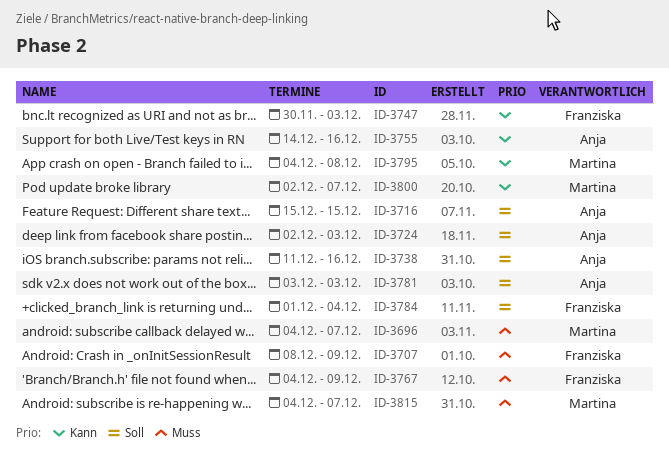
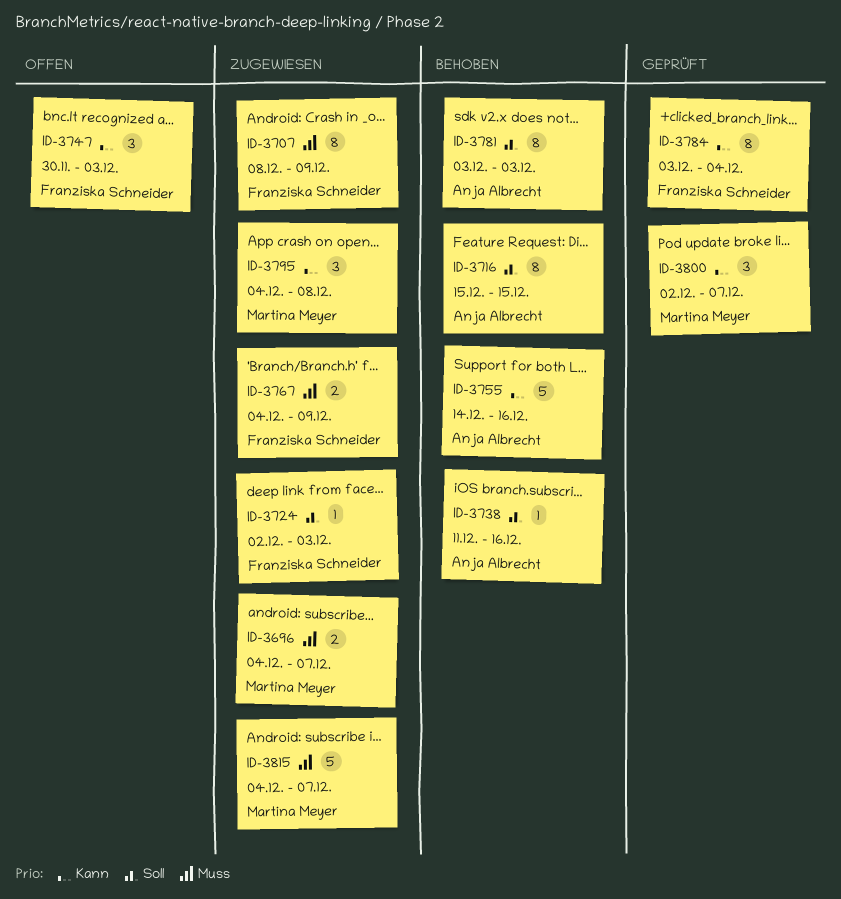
ID-3724, owner: Anja Albrecht -> Franziska Schneider
ID-3784, priority: Soll -> Kann
ID-3784, start: Dec 1 -> Dec 3

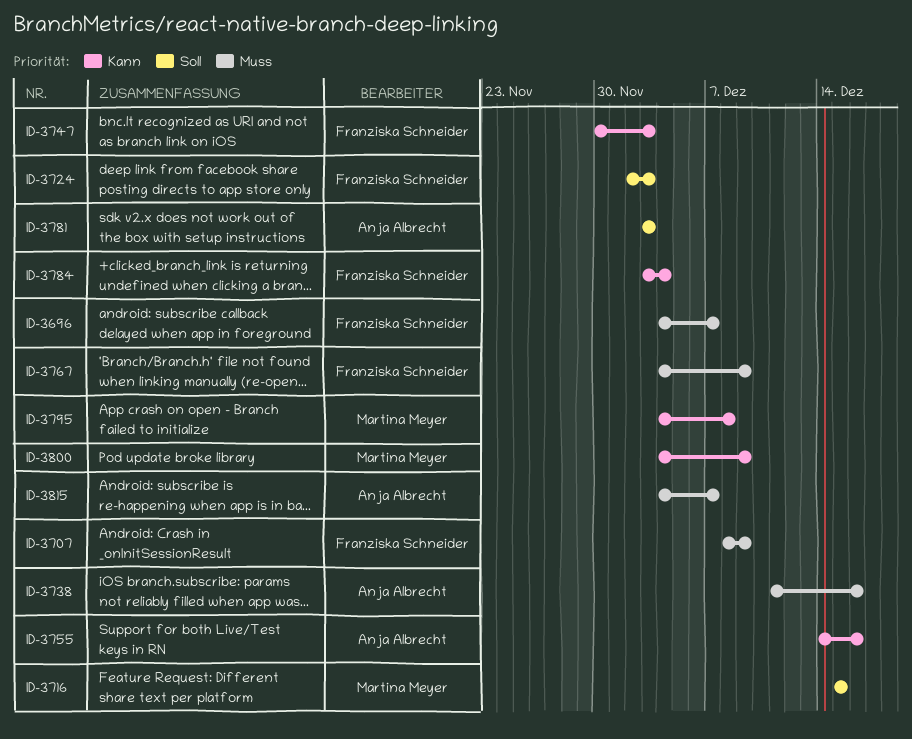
ID-3696, owner: Martina Meyer -> Franziska Schneider
ID-3716, owner: Anja Albrecht -> Martina Meyer
ID-3738, priority: Soll -> Muss
ID-3800, start: Dec 2 -> Dec 4
ID-3800, due: Dec 7 -> Dec 9
ID-3815, owner: Martina Meyer -> Anja Albrecht

